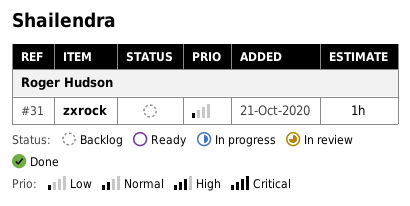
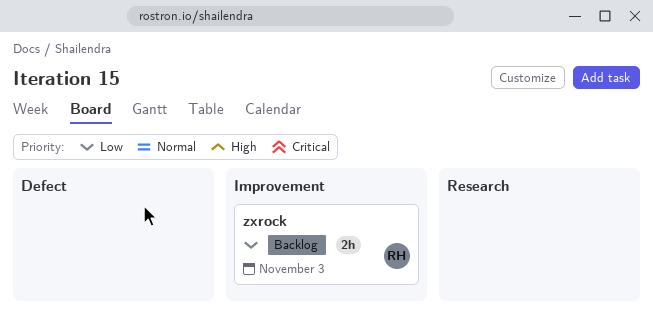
zxrock, estimate: 1h -> 2h

